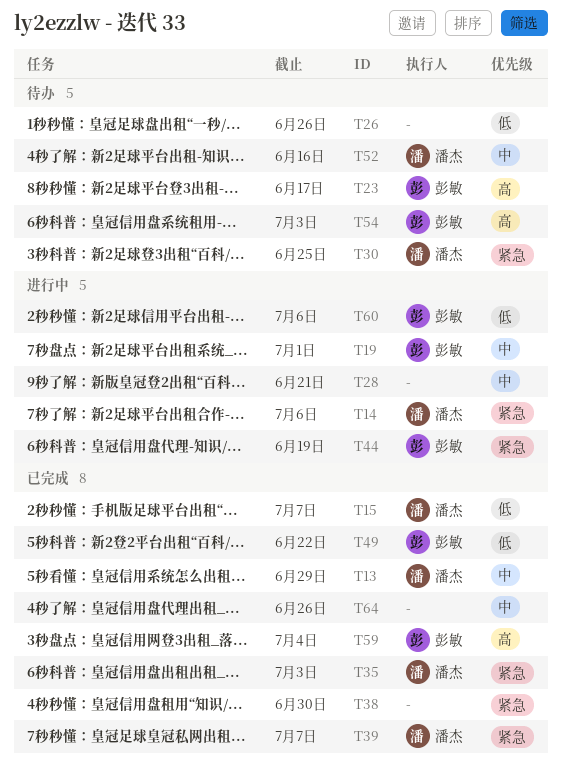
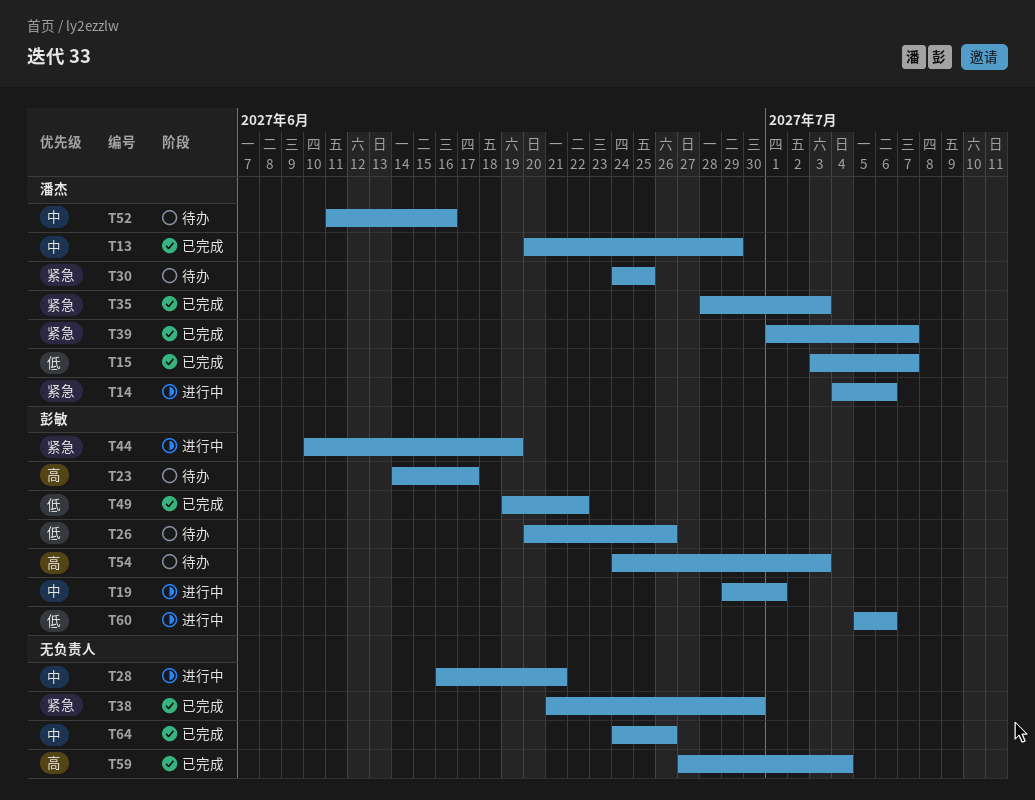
T26, owner: none -> 彭敏
T59, owner: 彭敏 -> none

